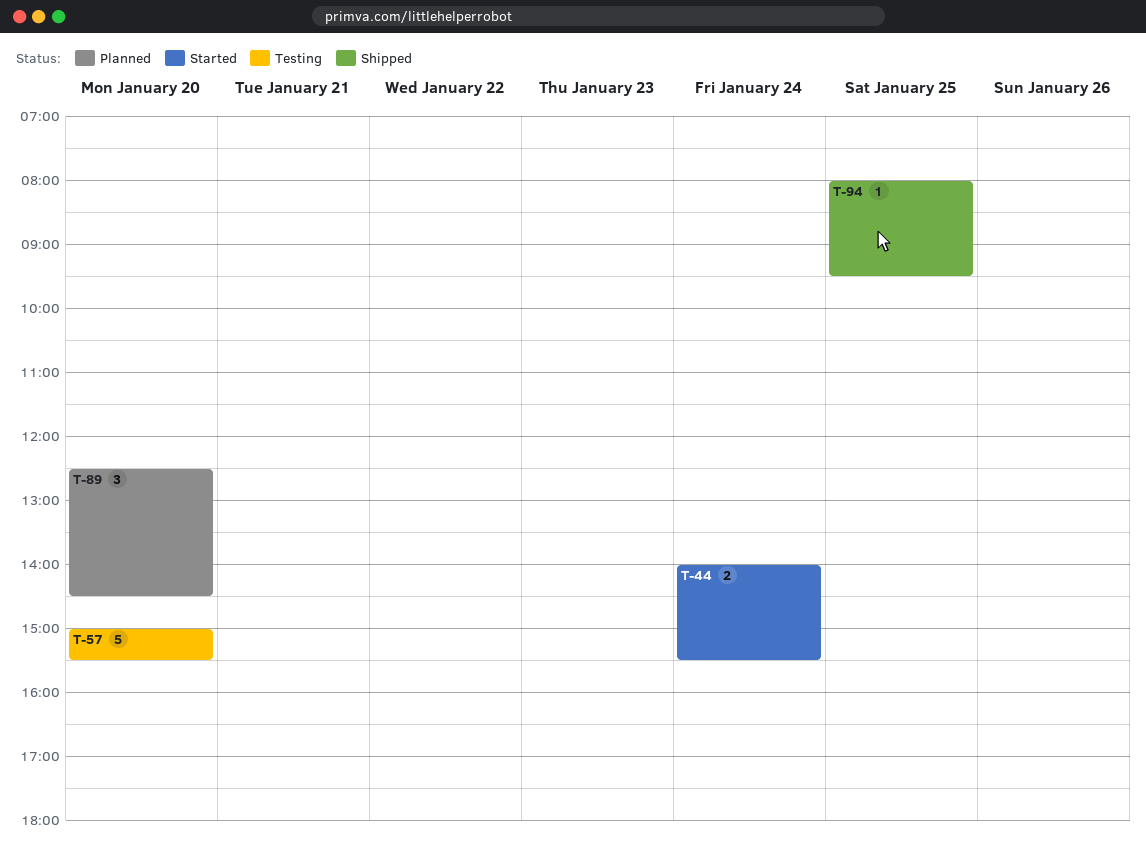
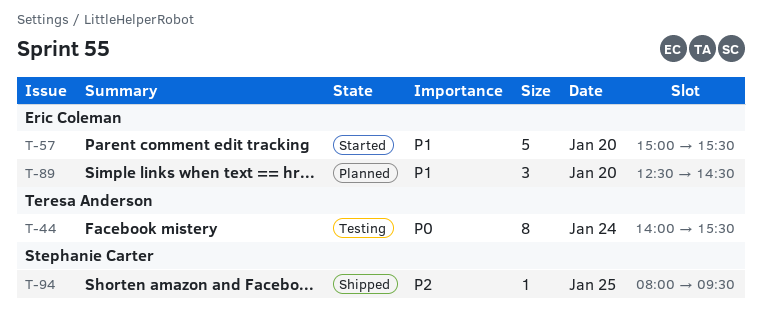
T-44, status: Started -> Testing
T-44, estimate: 2 -> 8
T-57, status: Testing -> Started

